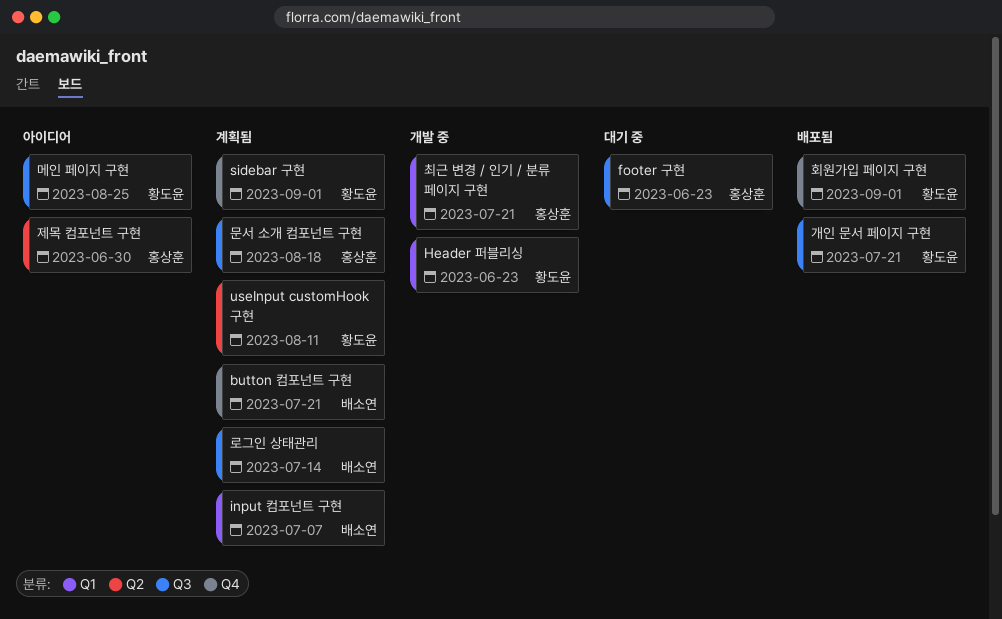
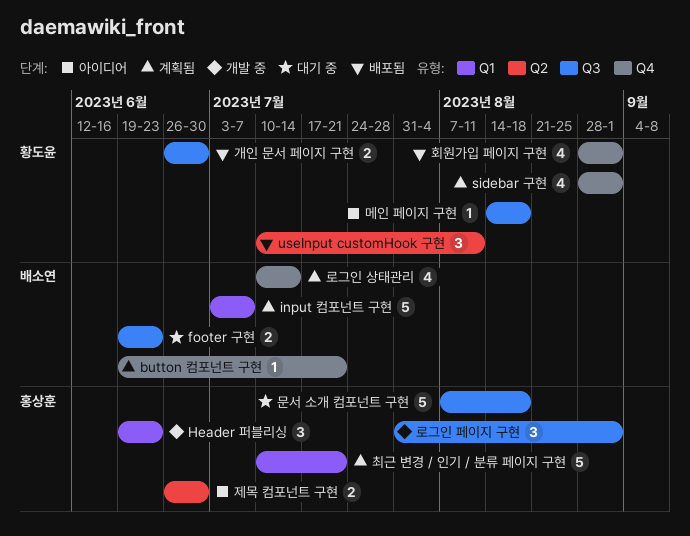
footer 구현, owner: 홍상훈 -> 배소연
Header 퍼블리싱, owner: 황도윤 -> 홍상훈
useInput customHook 구현, status: 계획됨 -> 배포됨
개인 문서 페이지 구현, due: Jul 21 -> Jun 30
로그인 상태관리, label: Q3 -> Q4
로그인 페이지 구현: none -> present
메인 페이지 구현, due: Aug 25 -> Aug 18
문서 소개 컴포넌트 구현, status: 계획됨 -> 대기 중
최근 변경 / 인기 / 분류 페이지 구현, status: 개발 중 -> 계획됨

